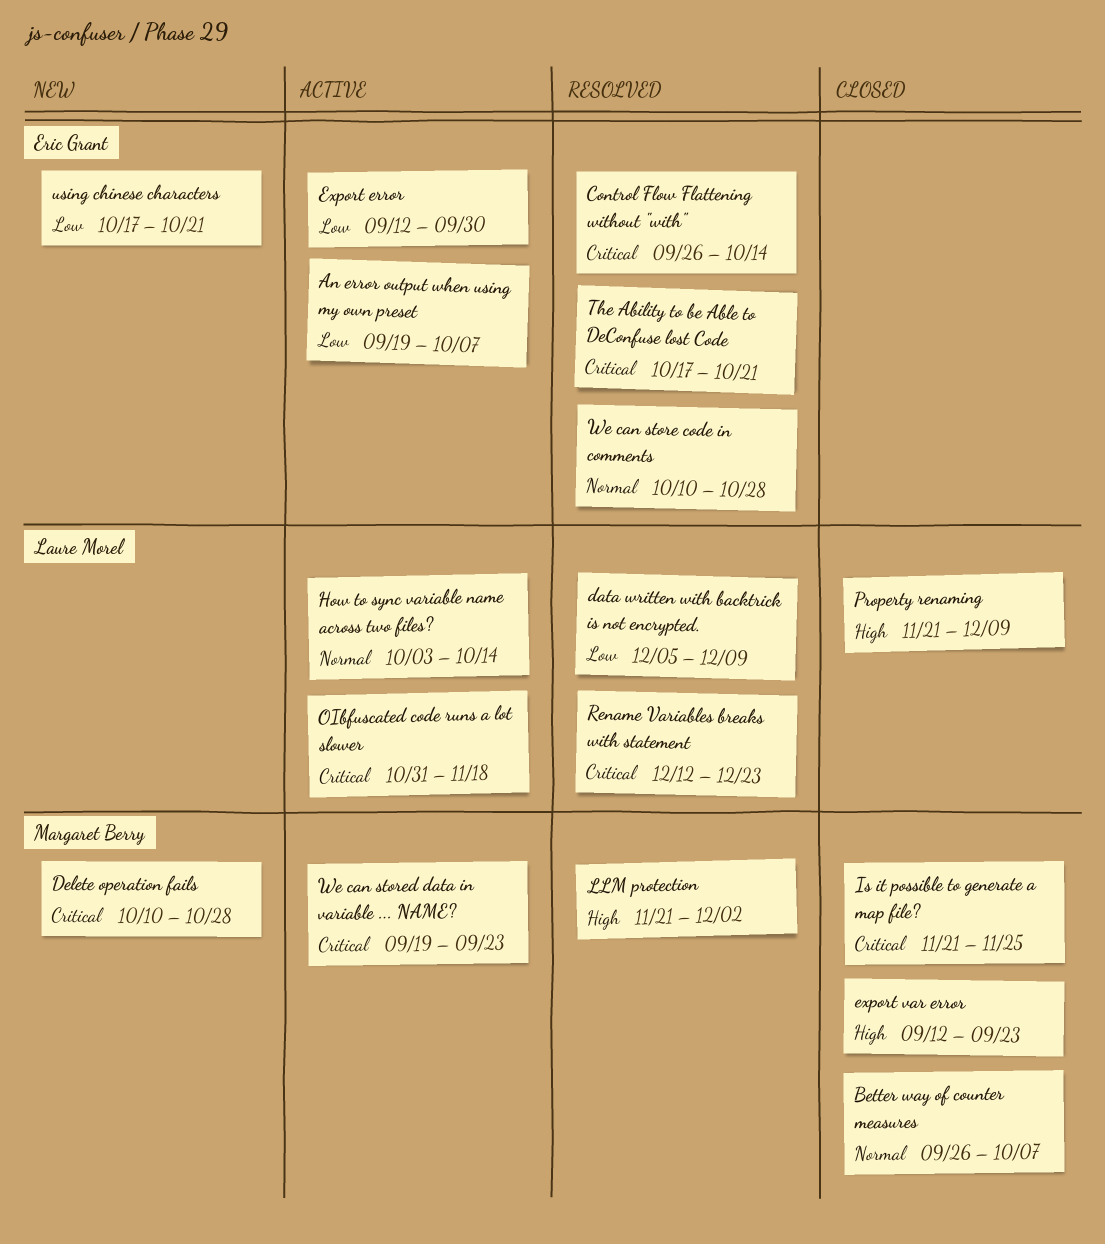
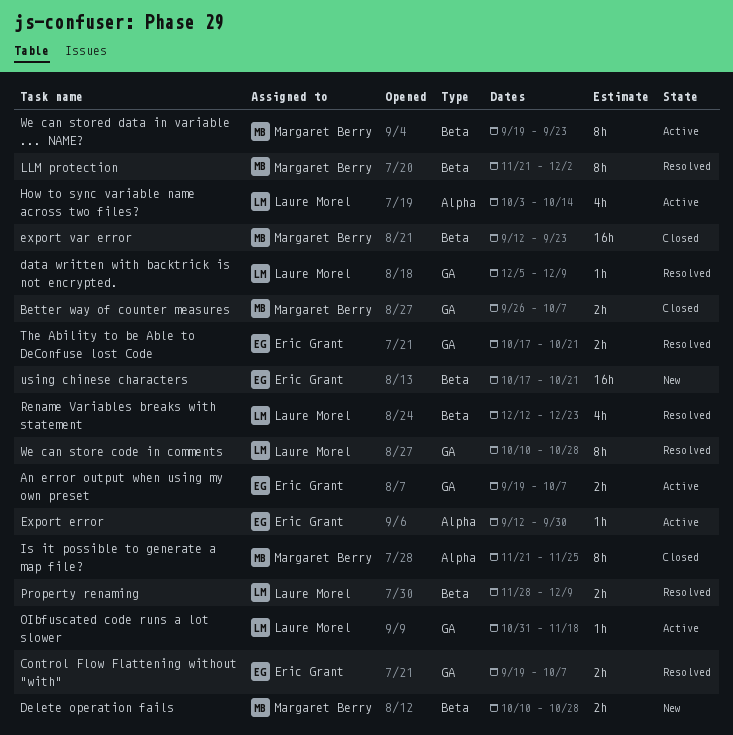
Control Flow Flattening without "with", start: Sep 26 -> Sep 19
Control Flow Flattening without "with", due: Oct 14 -> Oct 7
Property renaming, status: Closed -> Resolved
Property renaming, start: Nov 21 -> Nov 28
We can store code in comments, owner: Eric Grant -> Laure Morel

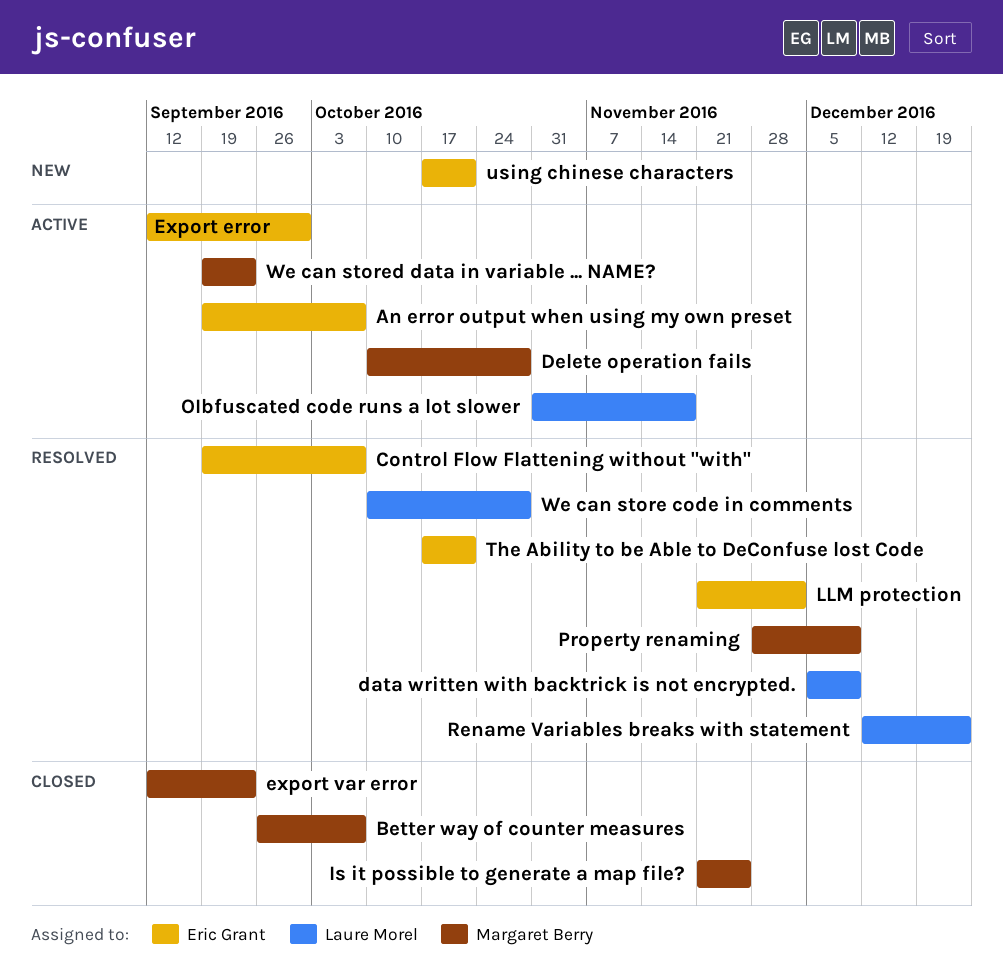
Delete operation fails, status: New -> Active
How to sync variable name across two files?: present -> none
LLM protection, owner: Margaret Berry -> Eric Grant
Property renaming, owner: Laure Morel -> Margaret Berry

